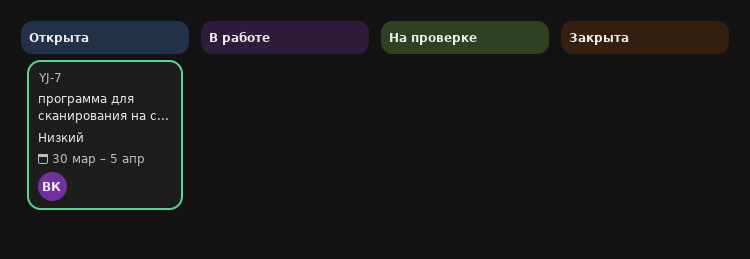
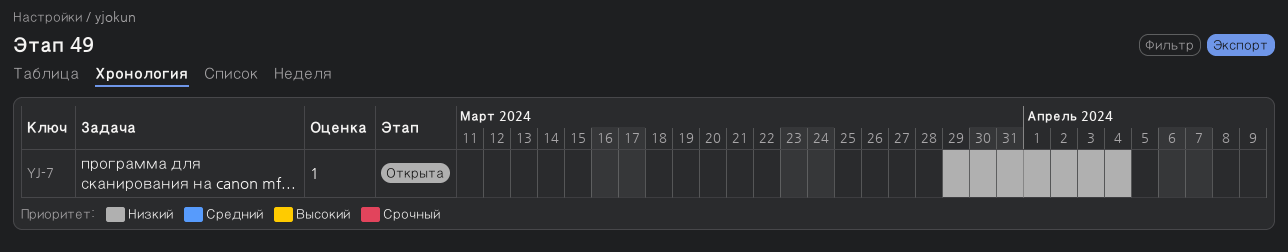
YJ-7, start: Mar 30 -> Mar 29
YJ-7, due: Apr 5 -> Apr 4

